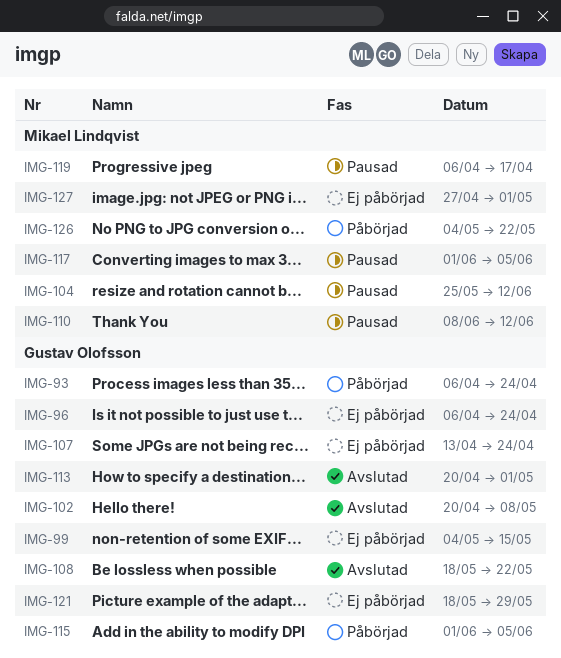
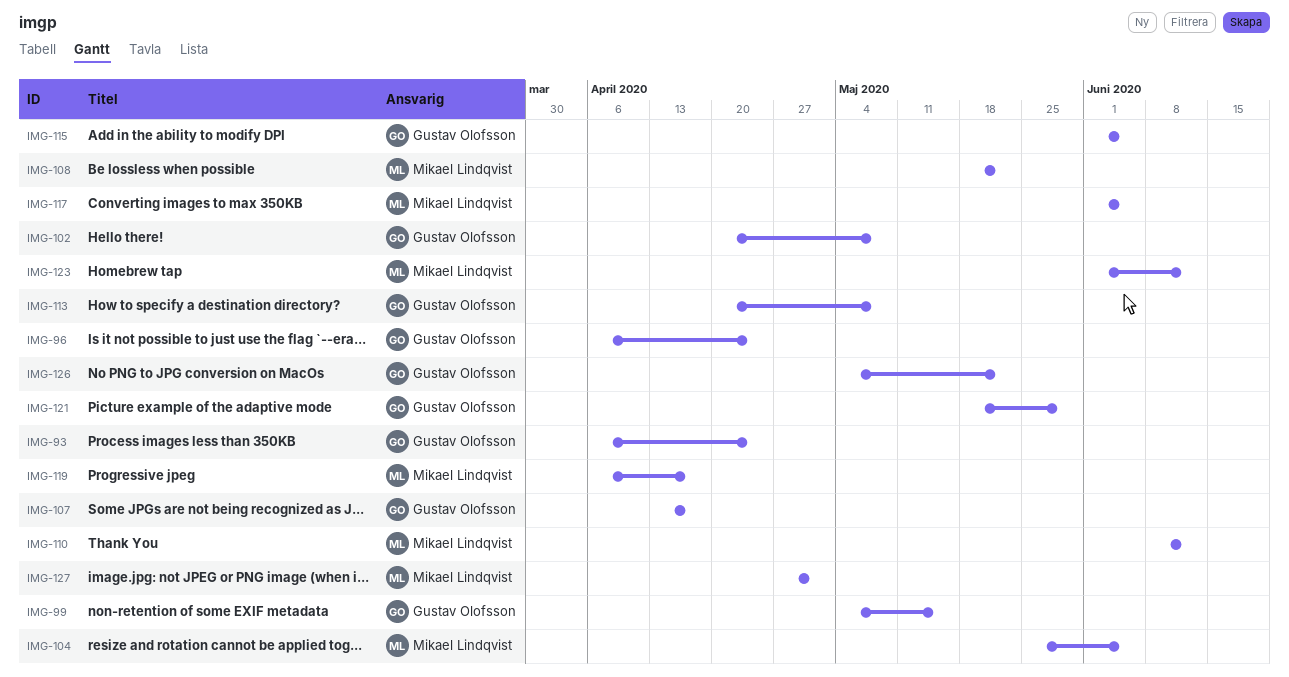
IMG-104, due: Jun 12 -> Jun 5
IMG-107, due: Apr 24 -> Apr 17
IMG-108, owner: Gustav Olofsson -> Mikael Lindqvist
IMG-113, due: May 1 -> May 8
IMG-123: none -> present
IMG-126, owner: Mikael Lindqvist -> Gustav Olofsson

